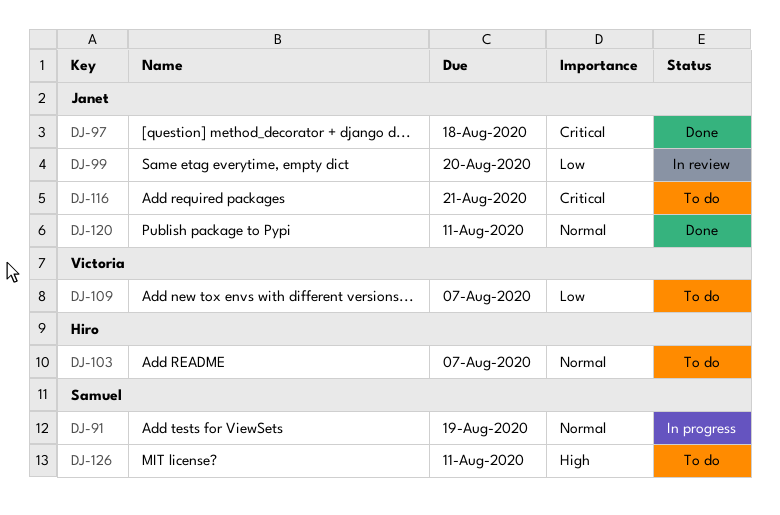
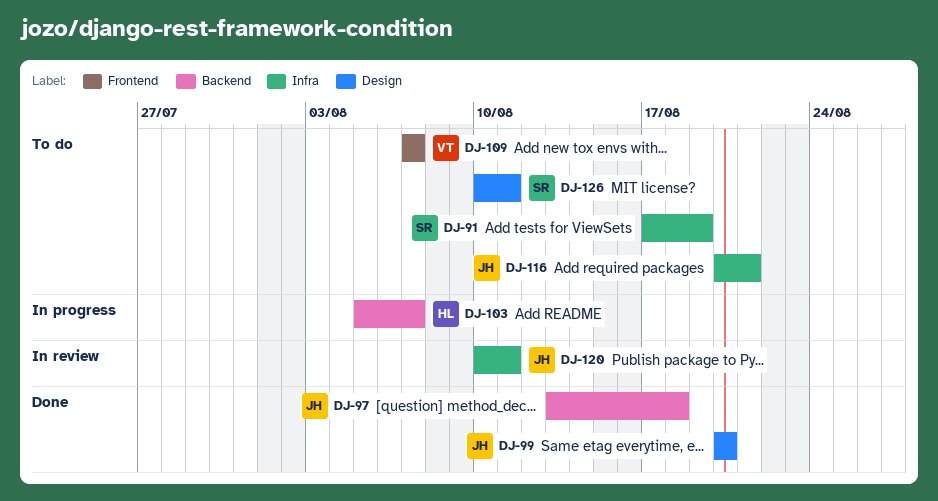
DJ-91, status: In progress -> To do
DJ-99, status: In review -> Done
DJ-103, status: To do -> In progress
DJ-120, status: Done -> In review

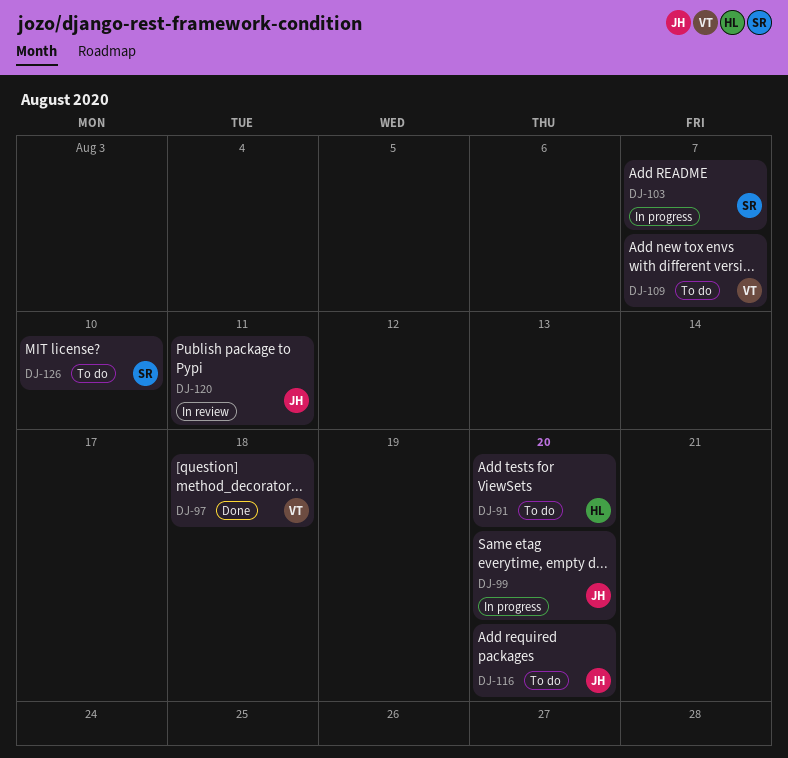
DJ-91, owner: SR -> HL
DJ-91, due: Aug 19 -> Aug 20
DJ-97, owner: JH -> VT
DJ-99, status: Done -> In progress
DJ-103, owner: HL -> SR
DJ-116, due: Aug 21 -> Aug 20
DJ-126, due: Aug 11 -> Aug 10

